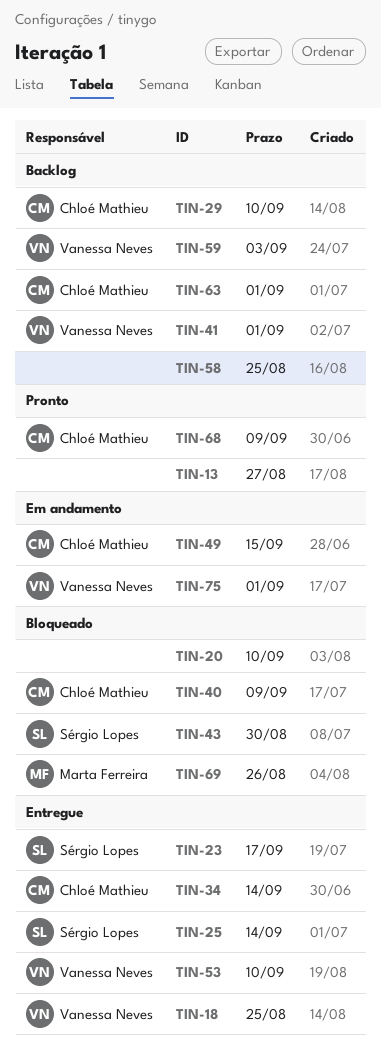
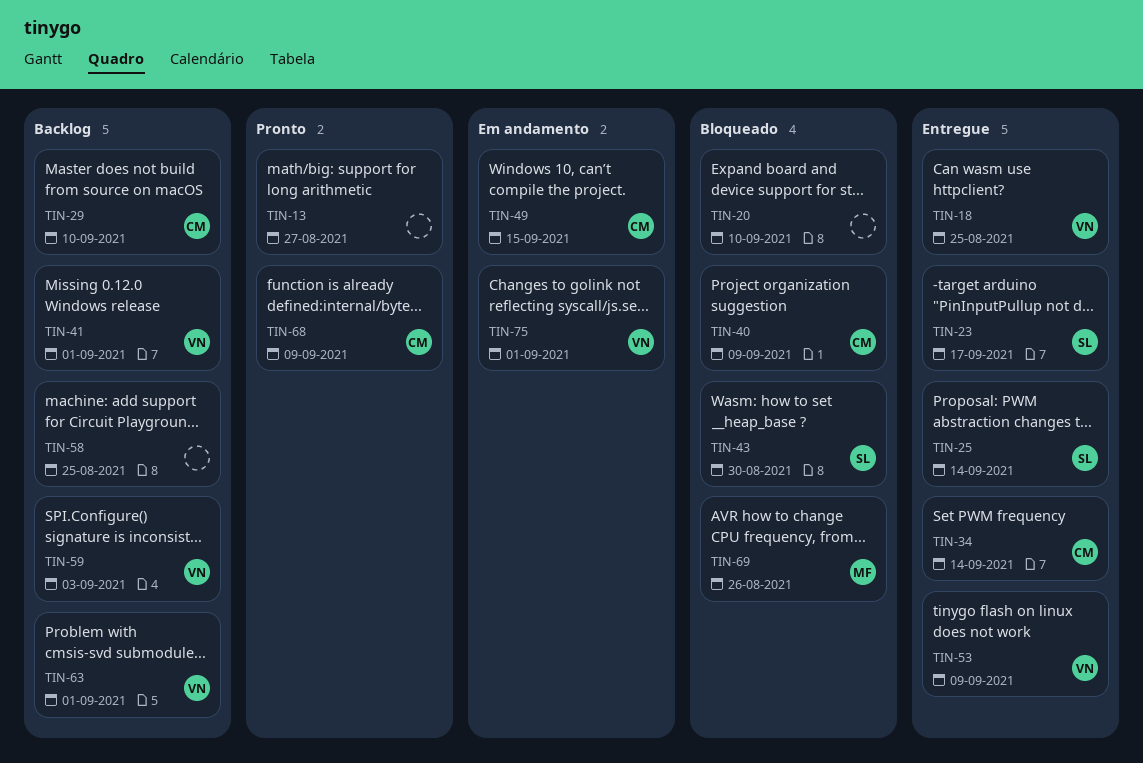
TIN-53, due: Sep 10 -> Sep 9
TIN-63, owner: Chloé Mathieu -> Vanessa Neves

